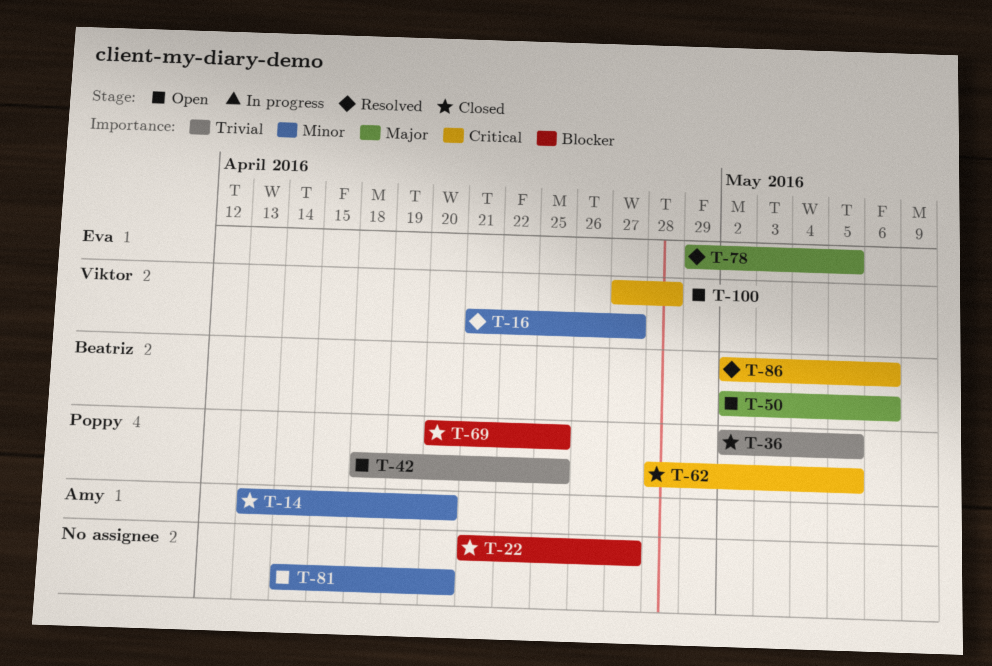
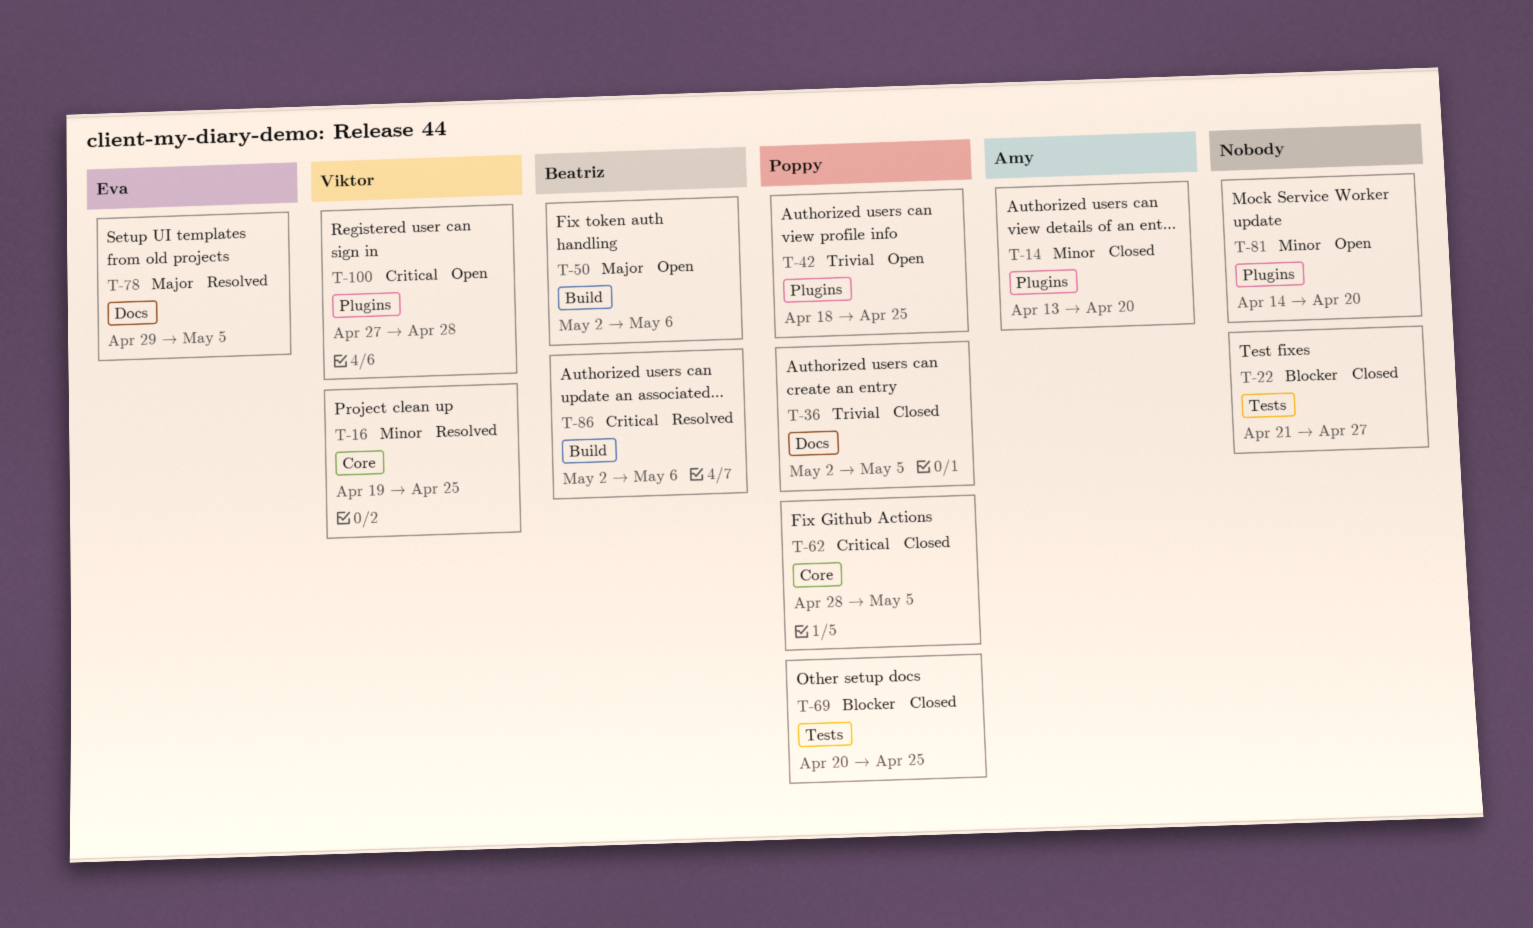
T-16, start: Apr 21 -> Apr 19
T-16, due: Apr 27 -> Apr 25

